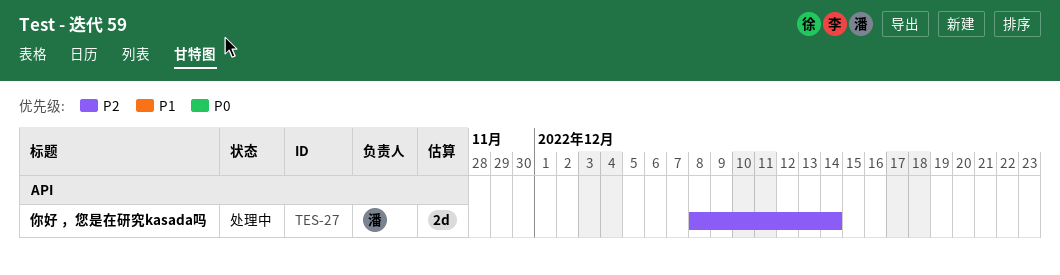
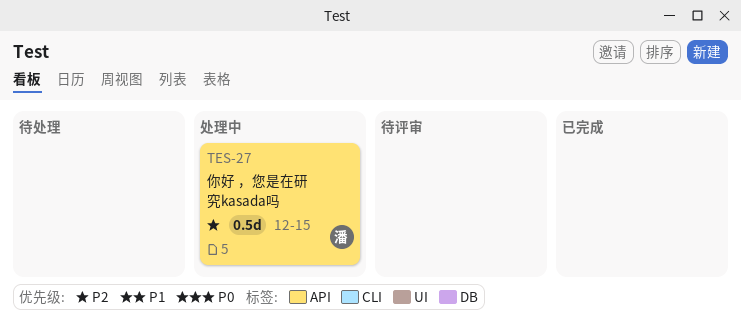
TES-27, estimate: 2d -> 0.5d
TES-27, due: Dec 14 -> Dec 15

